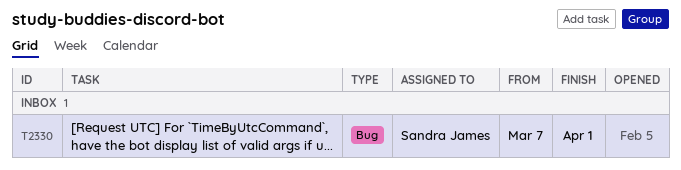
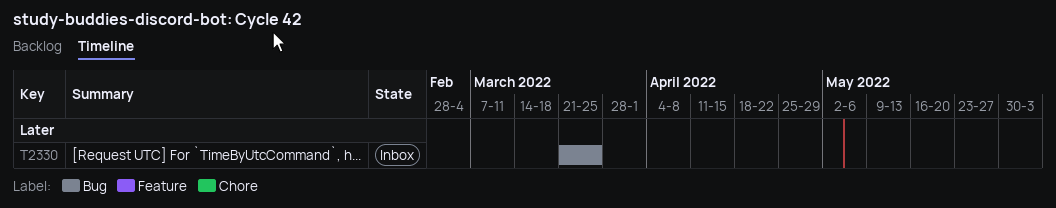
T2330, start: Mar 7 -> Mar 21
T2330, due: Apr 1 -> Mar 25

